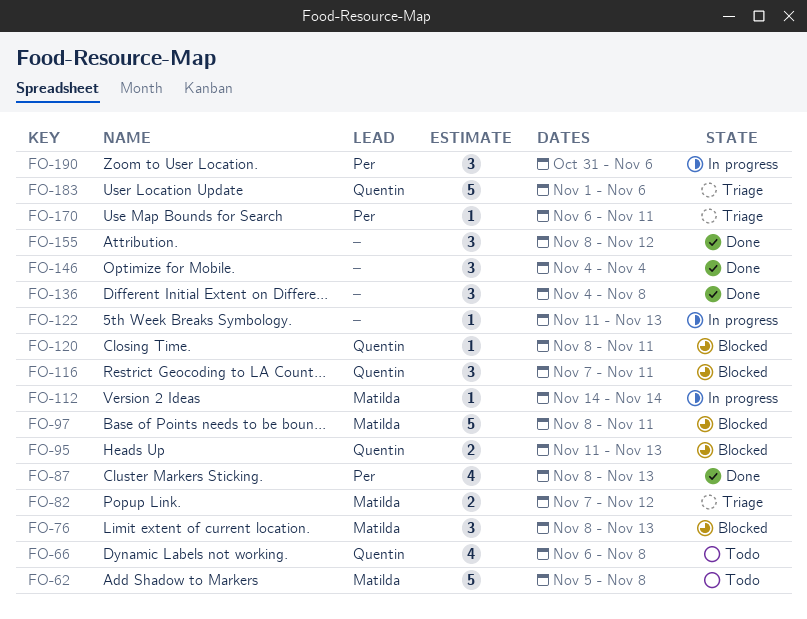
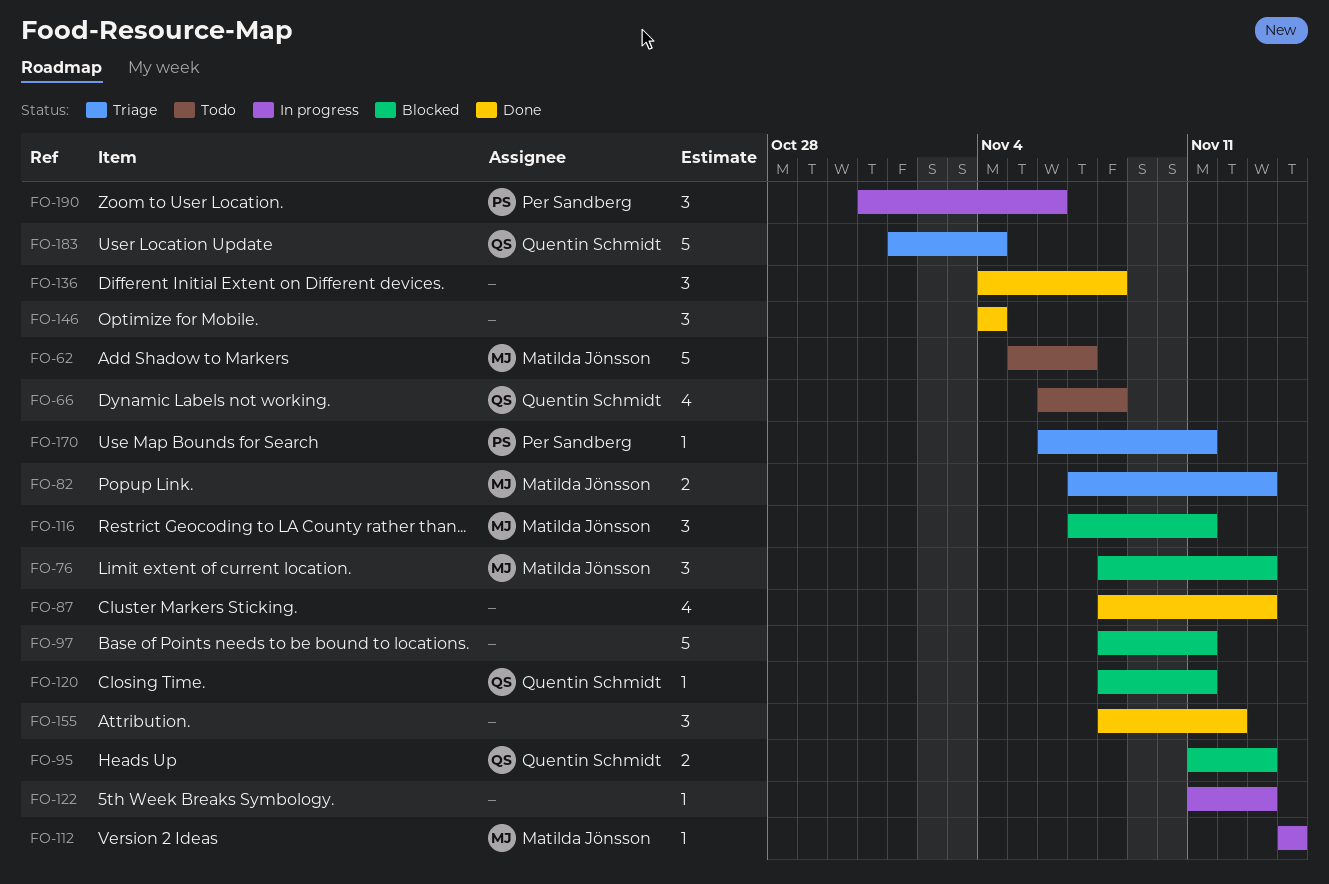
FO-62, due: Nov 8 -> Nov 7
FO-82, due: Nov 12 -> Nov 13
FO-87, owner: Per Sandberg -> none
FO-97, owner: Matilda Jönsson -> none
FO-116, owner: Quentin Schmidt -> Matilda Jönsson
FO-183, due: Nov 6 -> Nov 4

